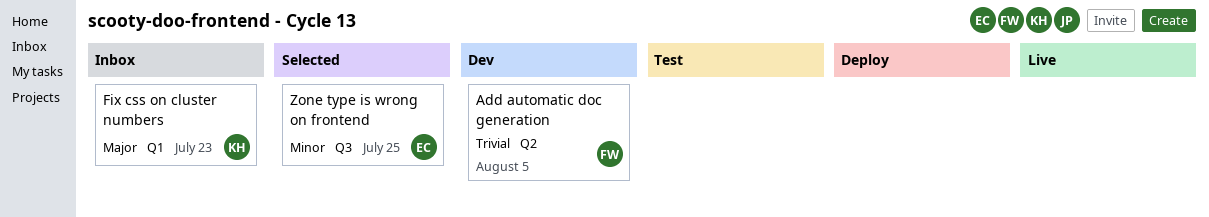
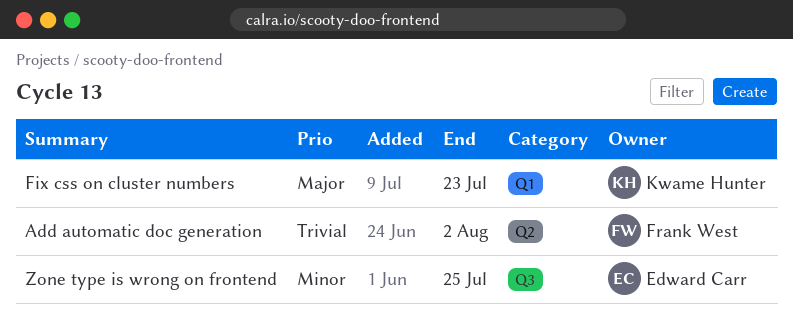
Add automatic doc generation, due: Aug 5 -> Aug 2

